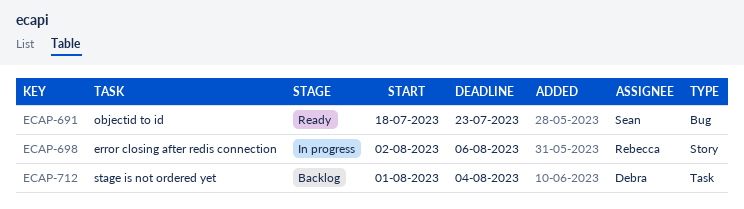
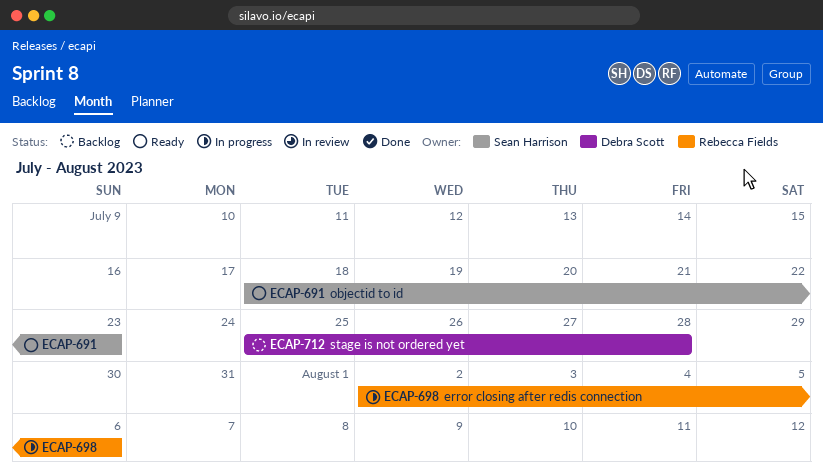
ECAP-712, start: Aug 1 -> Jul 25
ECAP-712, due: Aug 4 -> Jul 28

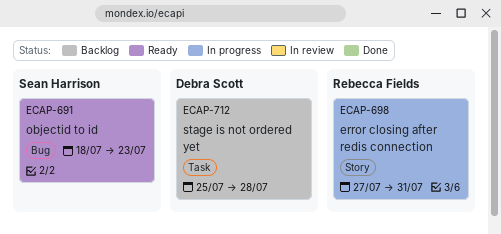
ECAP-698, start: Aug 2 -> Jul 27
ECAP-698, due: Aug 6 -> Jul 31

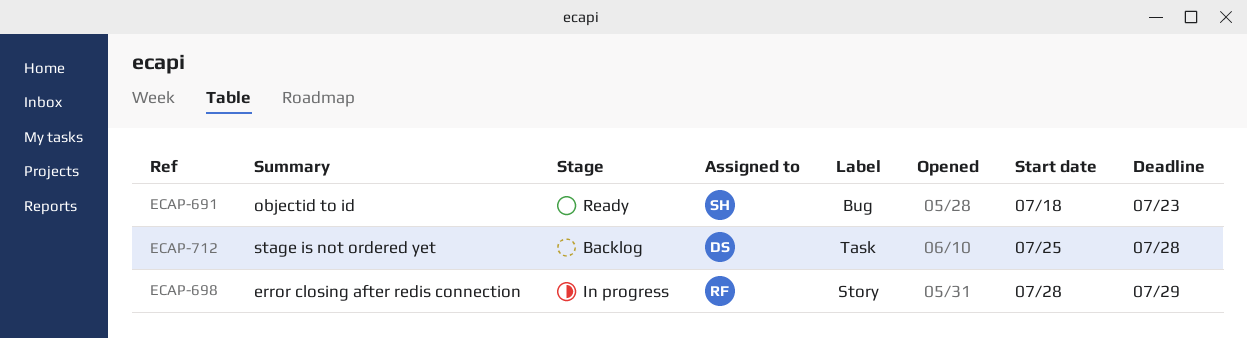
ECAP-698, start: Jul 27 -> Jul 28
ECAP-698, due: Jul 31 -> Jul 29

